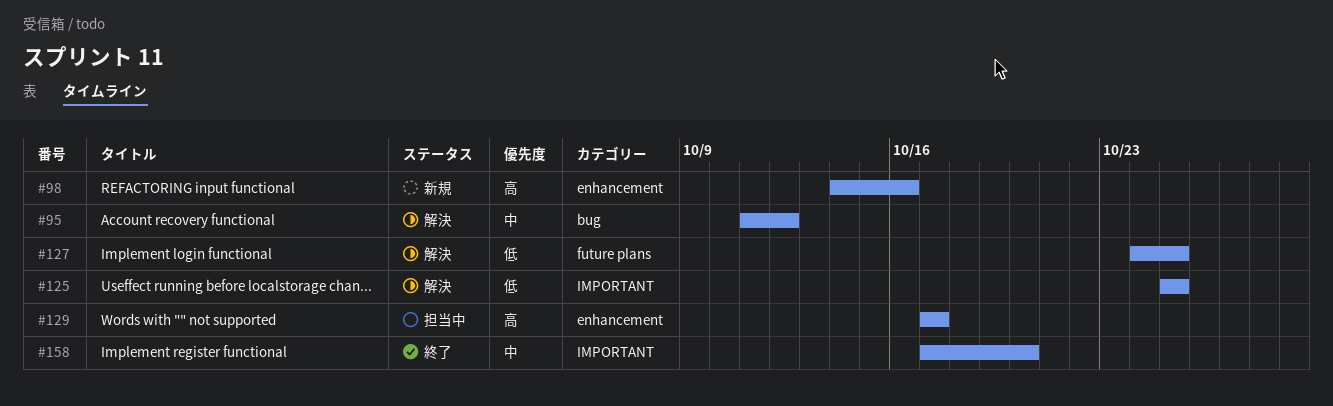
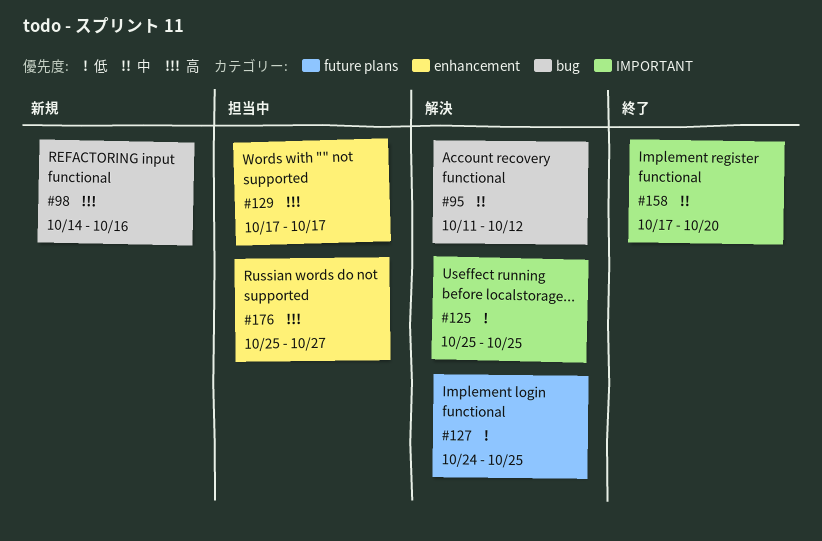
#98, label: enhancement -> bug
#176: none -> present

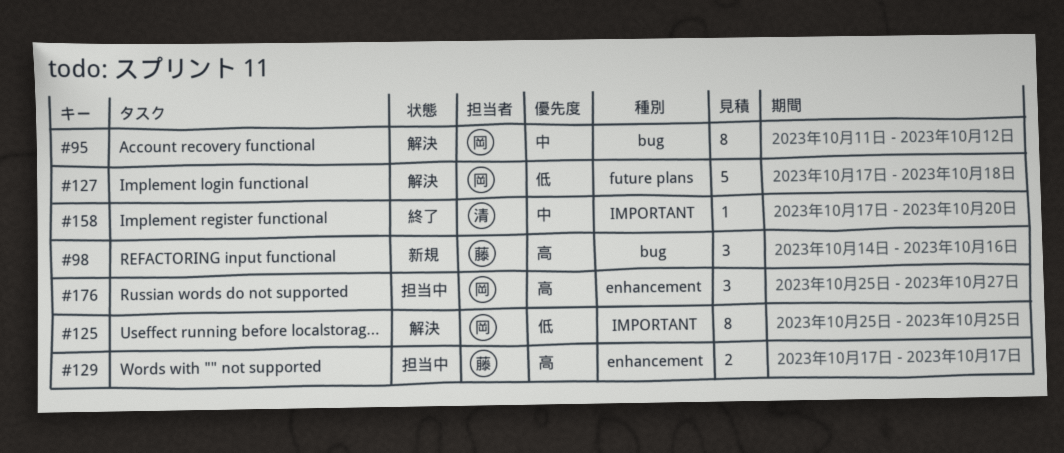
#127, start: Oct 24 -> Oct 17
#127, due: Oct 25 -> Oct 18

